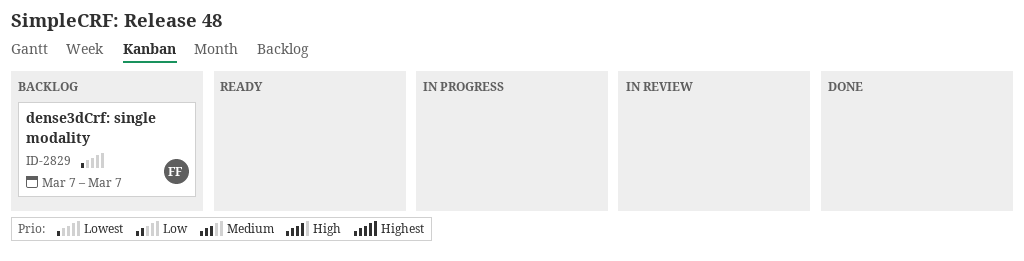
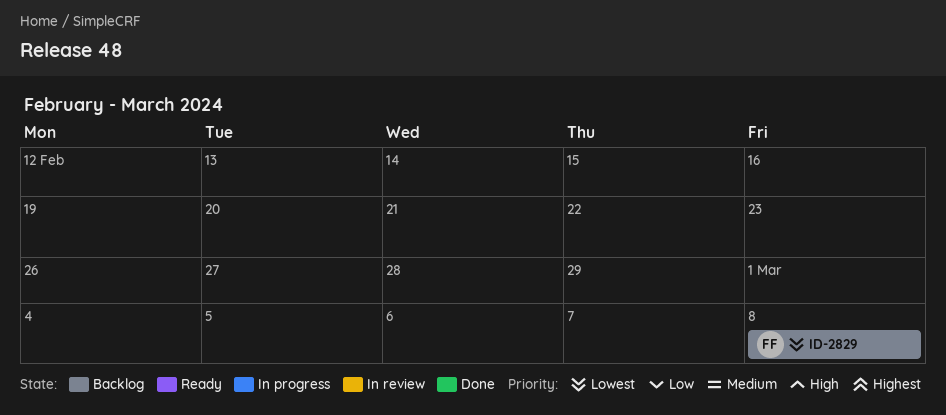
ID-2829, start: Mar 7 -> Mar 8
ID-2829, due: Mar 7 -> Mar 8

